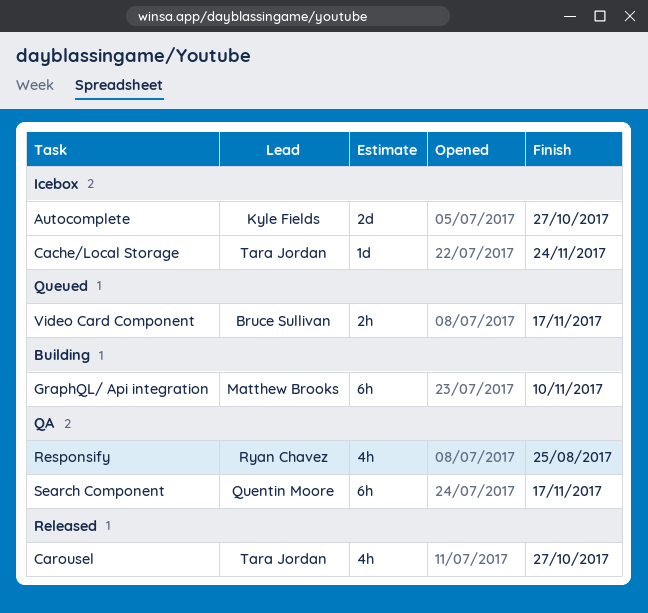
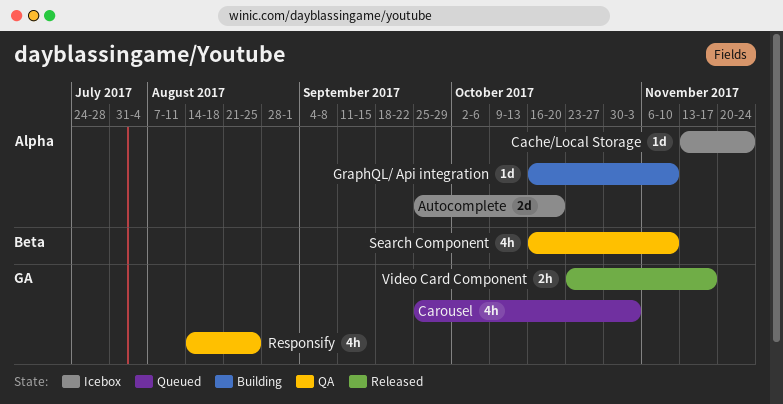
Autocomplete, due: Oct 27 -> Oct 20
Carousel, status: Released -> Queued
Carousel, due: Oct 27 -> Nov 3
GraphQL/ Api integration, estimate: 6h -> 1d
Search Component, estimate: 6h -> 4h
Search Component, due: Nov 17 -> Nov 10
Video Card Component, status: Queued -> Released

